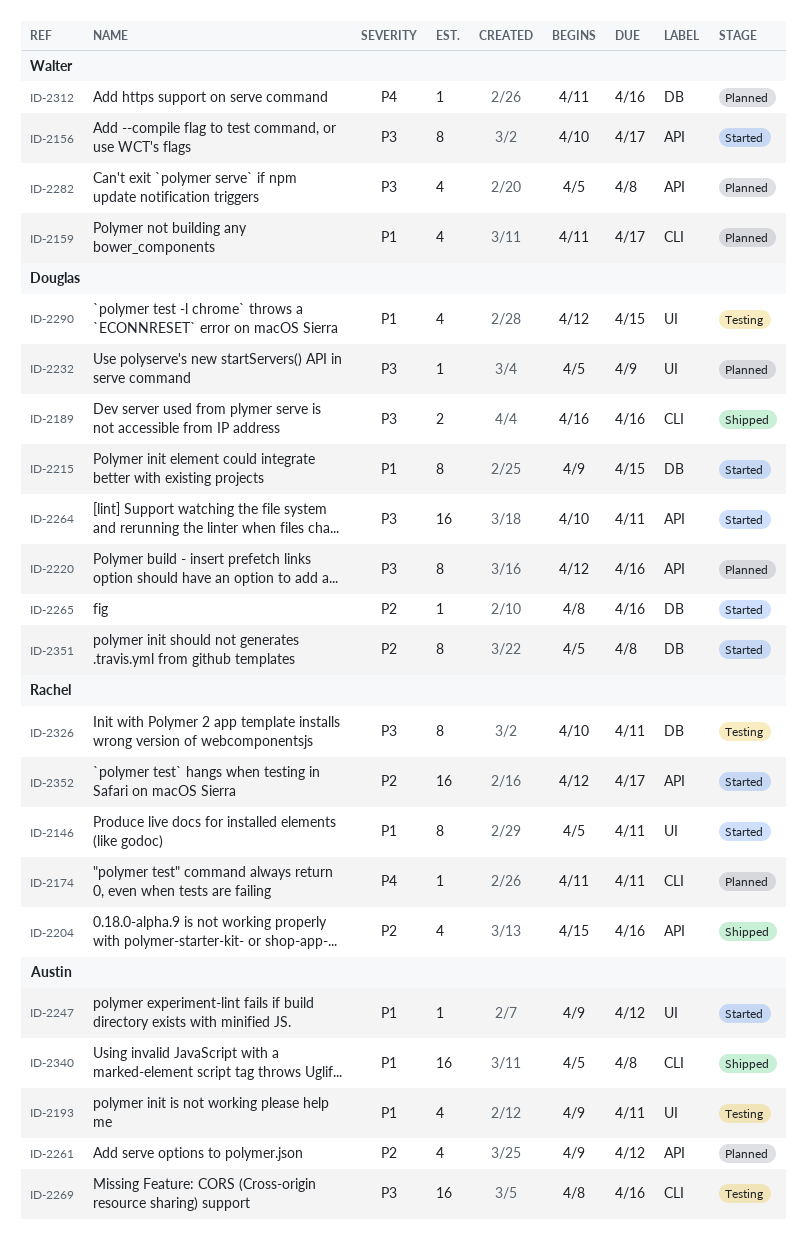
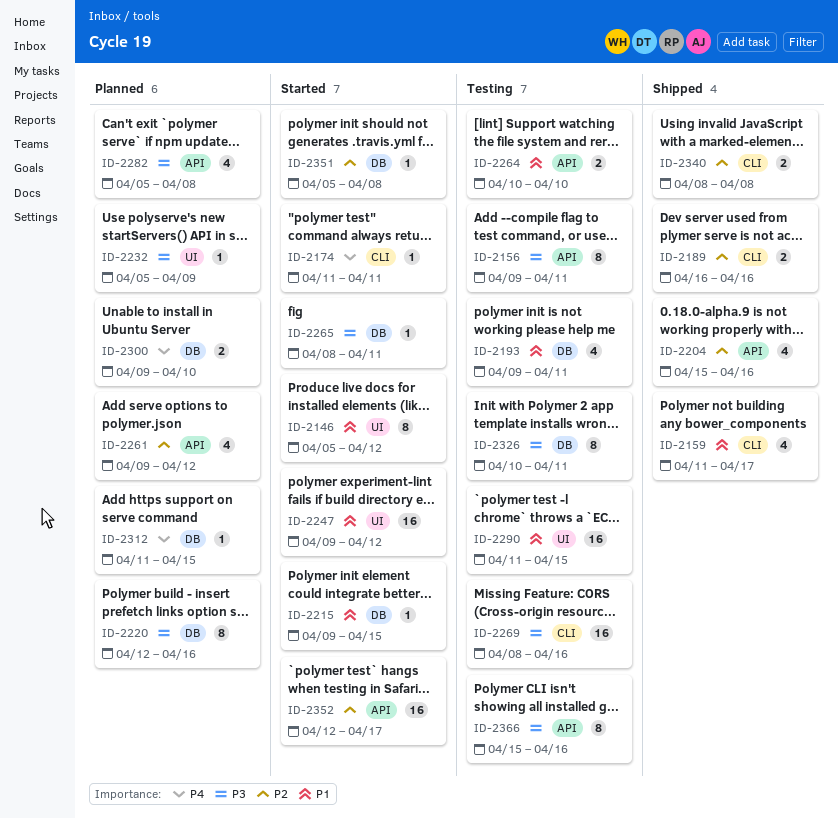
ID-2146, due: Apr 11 -> Apr 12
ID-2156, status: Started -> Testing
ID-2156, start: Apr 10 -> Apr 9
ID-2156, due: Apr 17 -> Apr 11
ID-2159, status: Planned -> Shipped
ID-2174, status: Planned -> Started
ID-2189, priority: P3 -> P2
ID-2193, label: UI -> DB
ID-2215, estimate: 8 -> 1
ID-2220, label: API -> DB
ID-2247, estimate: 1 -> 16
ID-2264, status: Started -> Testing
ID-2264, priority: P3 -> P1
ID-2264, estimate: 16 -> 2
ID-2264, due: Apr 11 -> Apr 10
ID-2265, priority: P2 -> P3
ID-2265, due: Apr 16 -> Apr 11
ID-2290, estimate: 4 -> 16
ID-2290, start: Apr 12 -> Apr 11
ID-2300: none -> present
ID-2312, due: Apr 16 -> Apr 15
ID-2340, priority: P1 -> P2
ID-2340, estimate: 16 -> 2
ID-2340, start: Apr 5 -> Apr 8
ID-2351, estimate: 8 -> 1
ID-2366: none -> present

